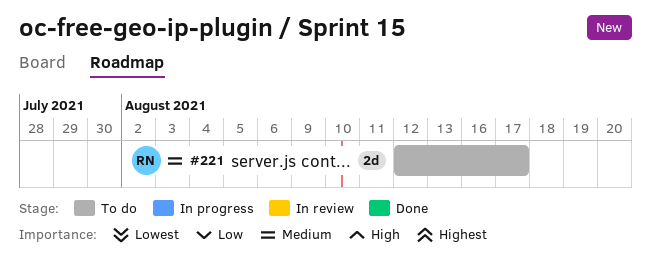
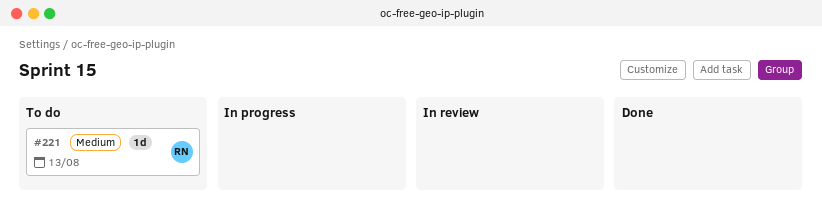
#221, estimate: 2d -> 1d
#221, due: Aug 17 -> Aug 13

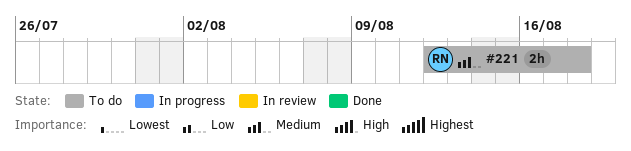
#221, estimate: 1d -> 2h
#221, due: Aug 13 -> Aug 18

